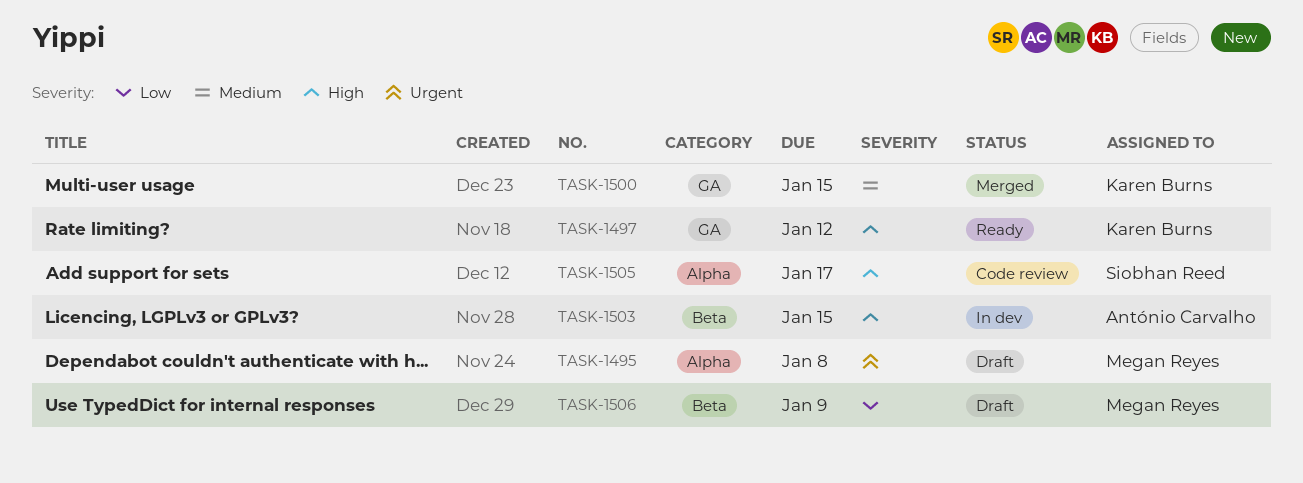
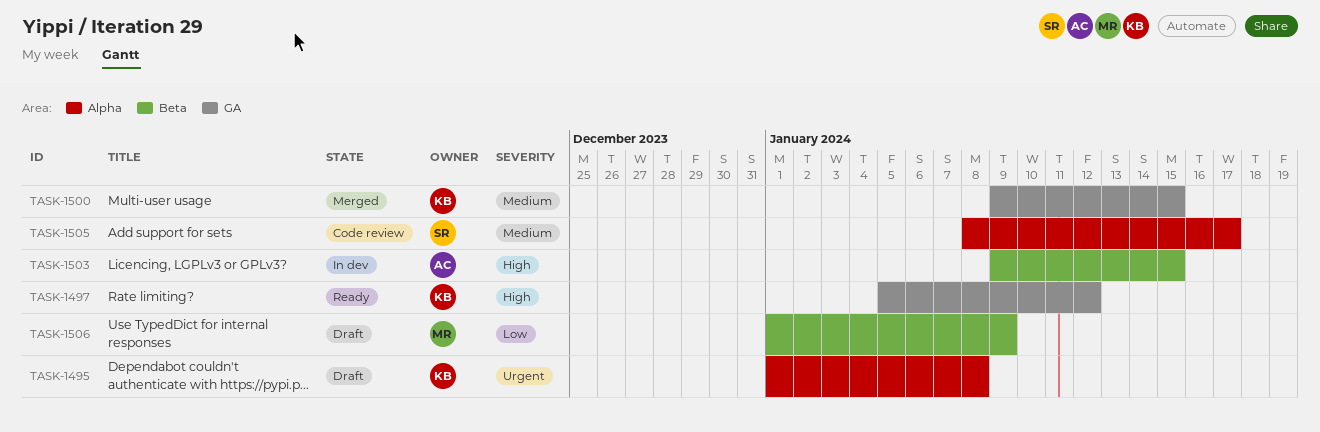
TASK-1495, owner: Megan Reyes -> Karen Burns
TASK-1505, priority: High -> Medium

